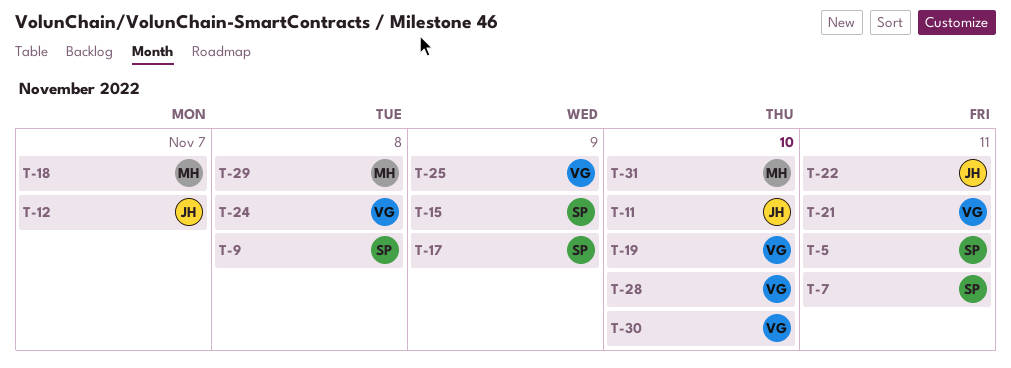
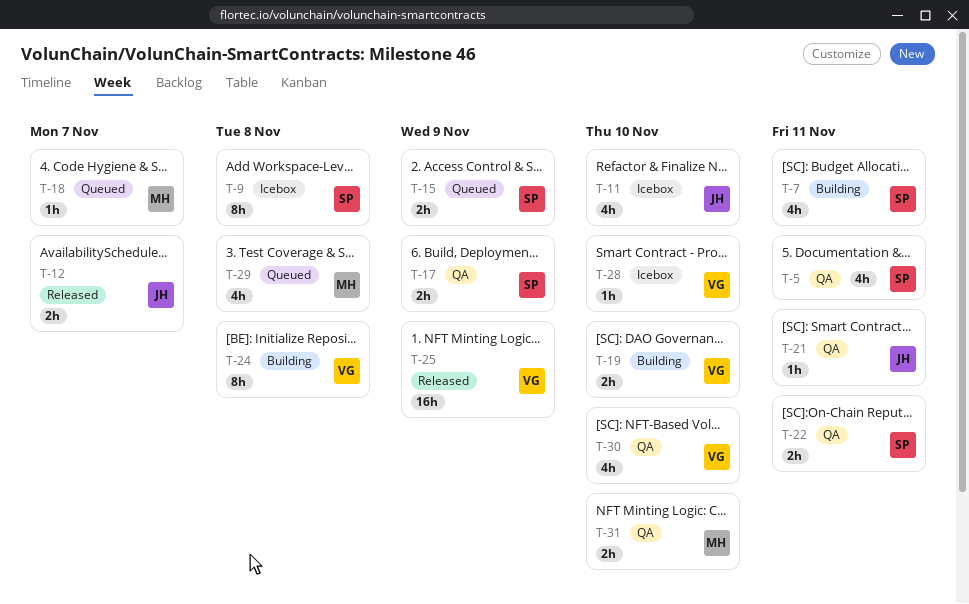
T-21, owner: VG -> JH
T-22, owner: JH -> SP

